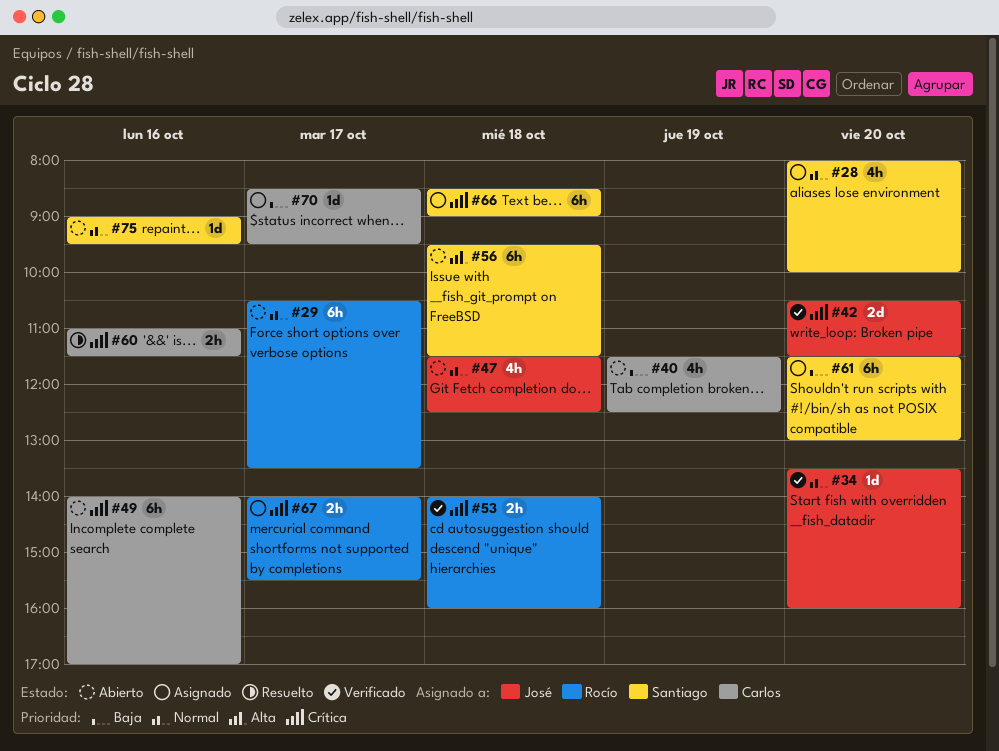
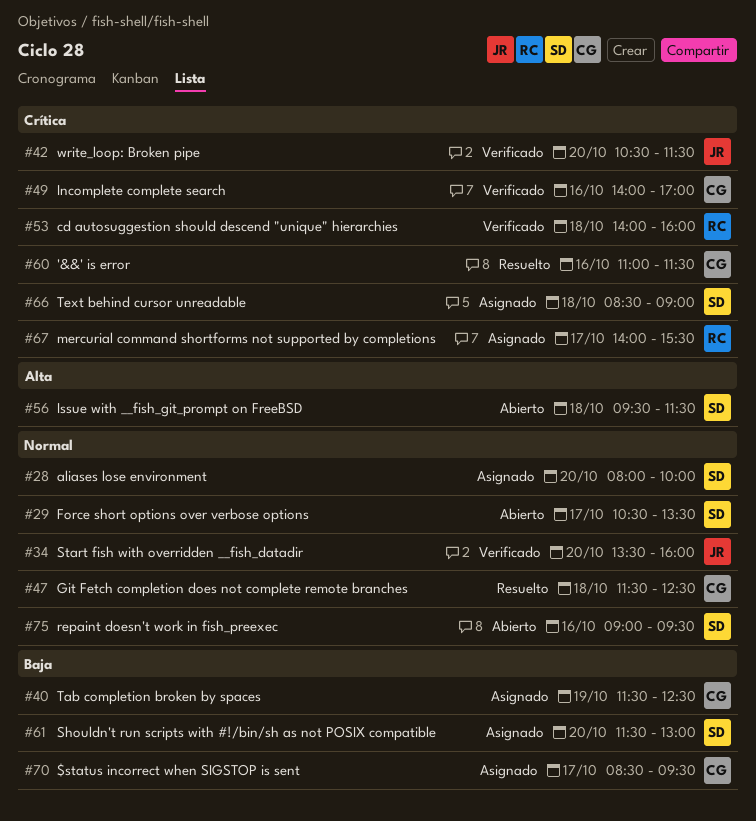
#29, owner: Rocío -> Santiago
#40, status: Abierto -> Asignado
#47, status: Abierto -> Resuelto
#47, owner: José -> Carlos
#49, status: Abierto -> Verificado

